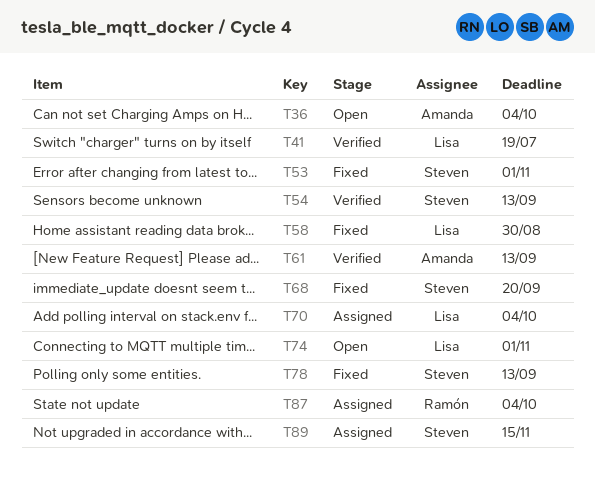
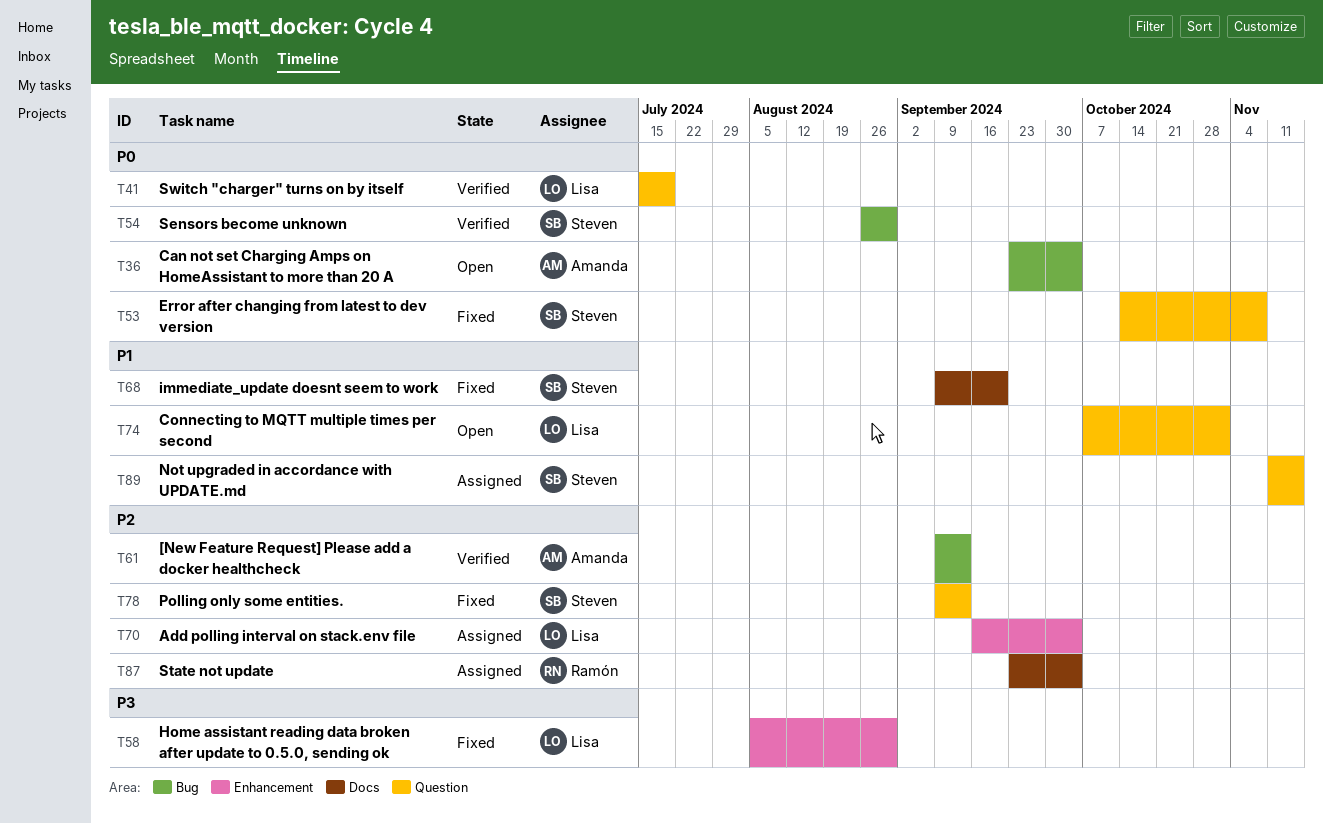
T53, due: Nov 1 -> Nov 8
T54, due: Sep 13 -> Aug 30

